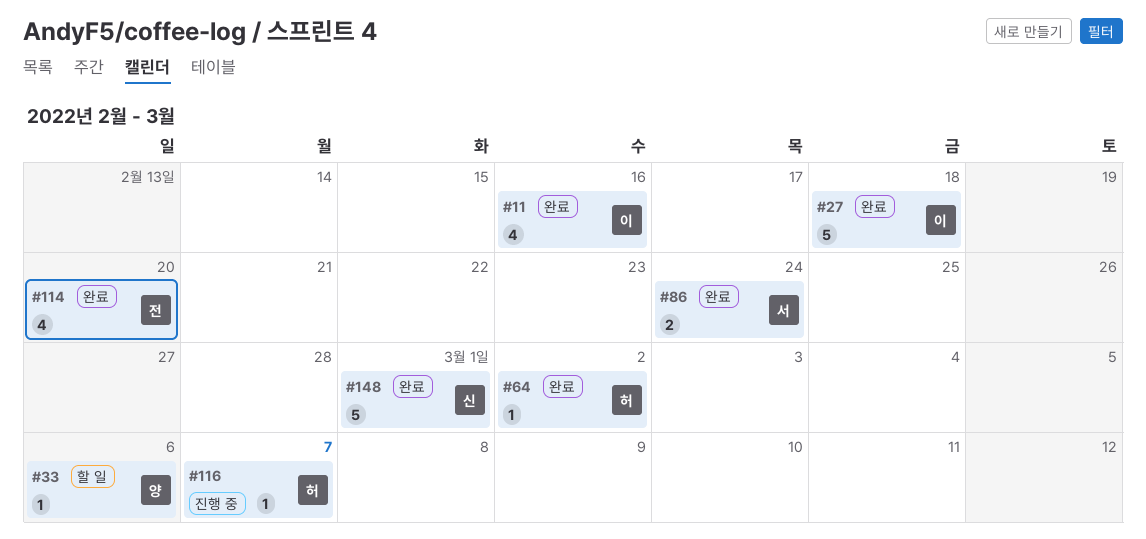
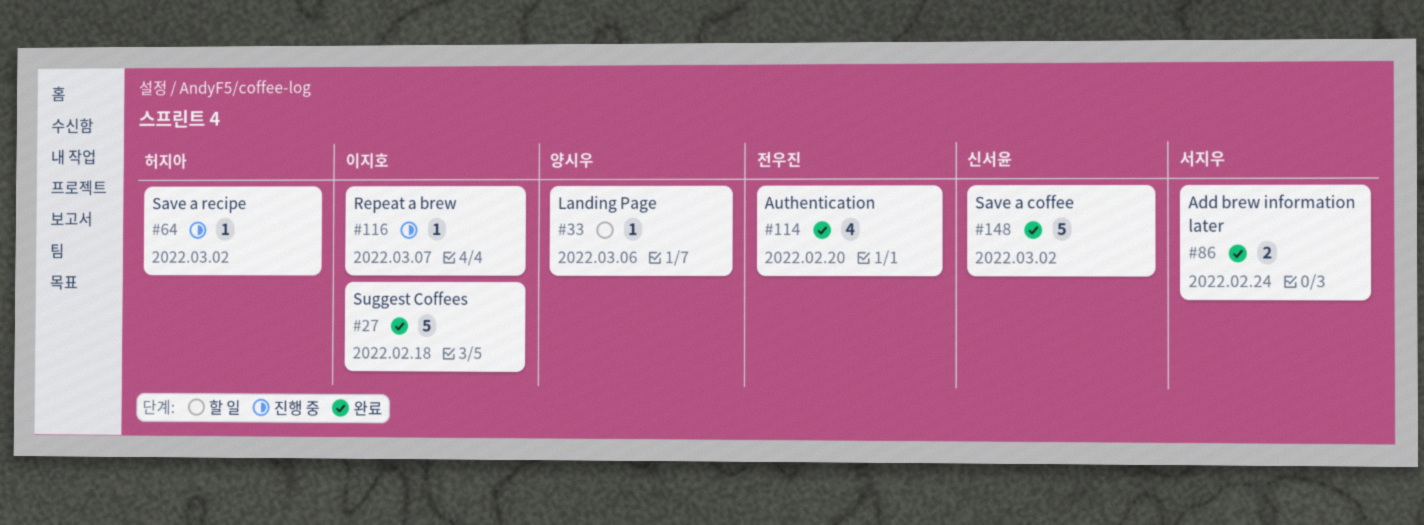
#11: present -> none
#64, status: 완료 -> 진행 중
#116, owner: 허지아 -> 이지호
#148, due: Mar 1 -> Mar 2

